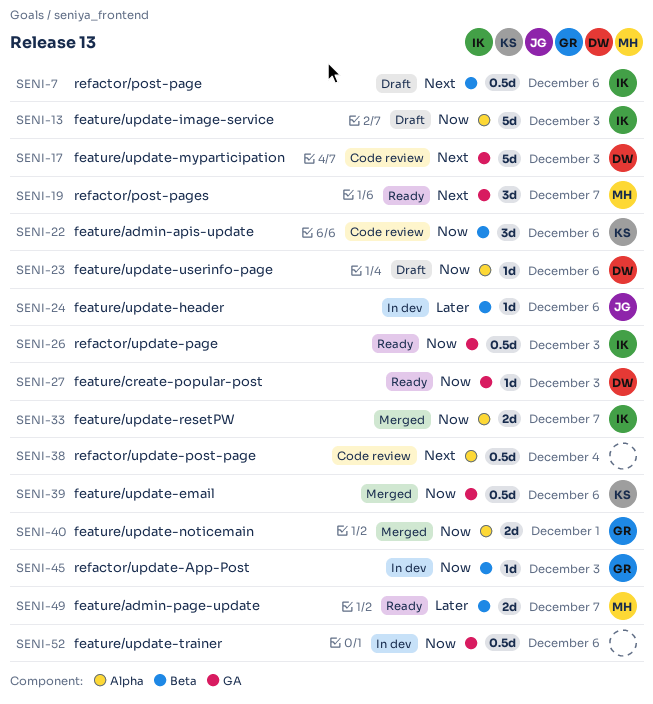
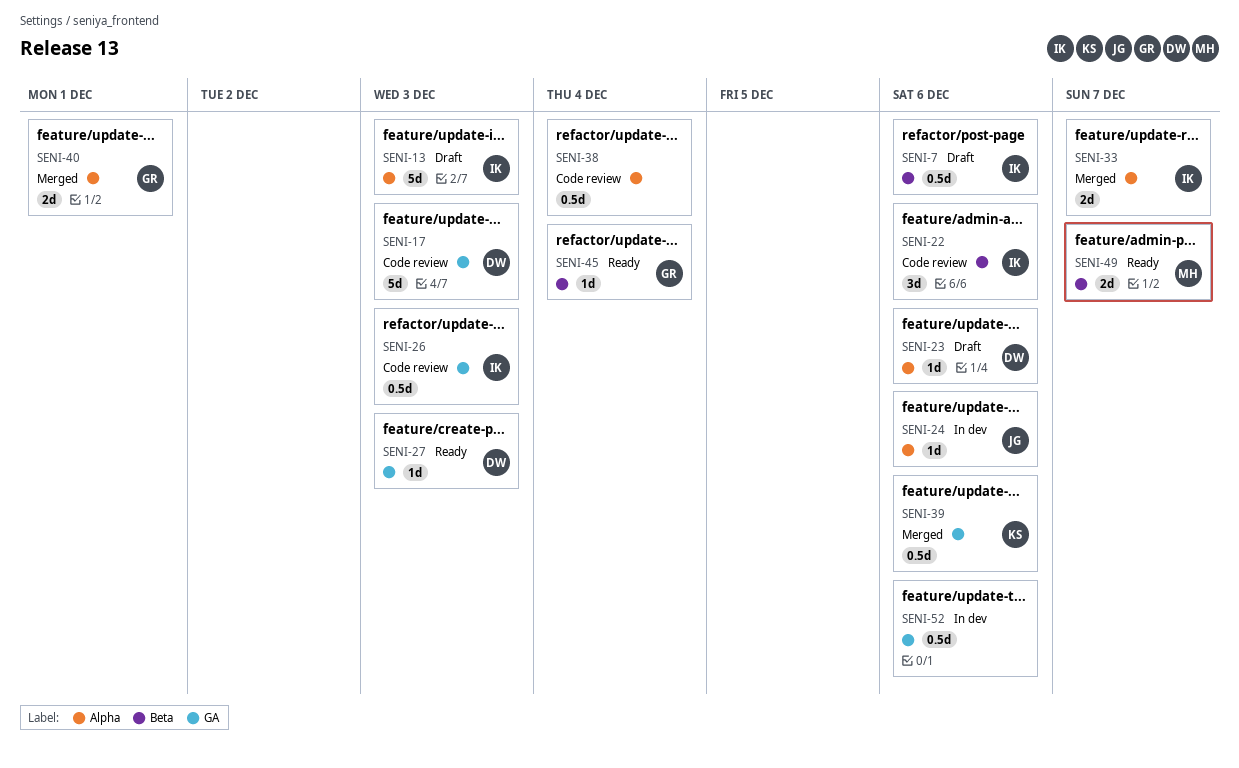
SENI-19: present -> none
SENI-22, owner: KS -> IK
SENI-24, label: Beta -> Alpha
SENI-26, status: Ready -> Code review
SENI-45, status: In dev -> Ready
SENI-45, due: Dec 3 -> Dec 4

